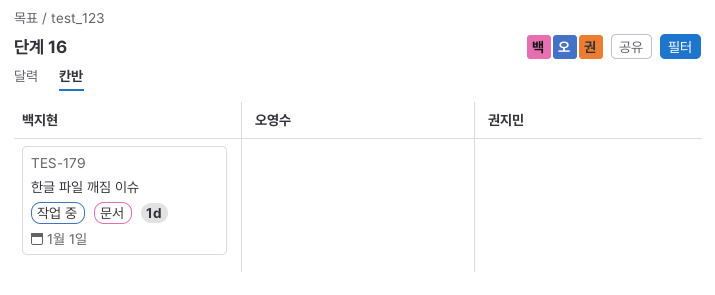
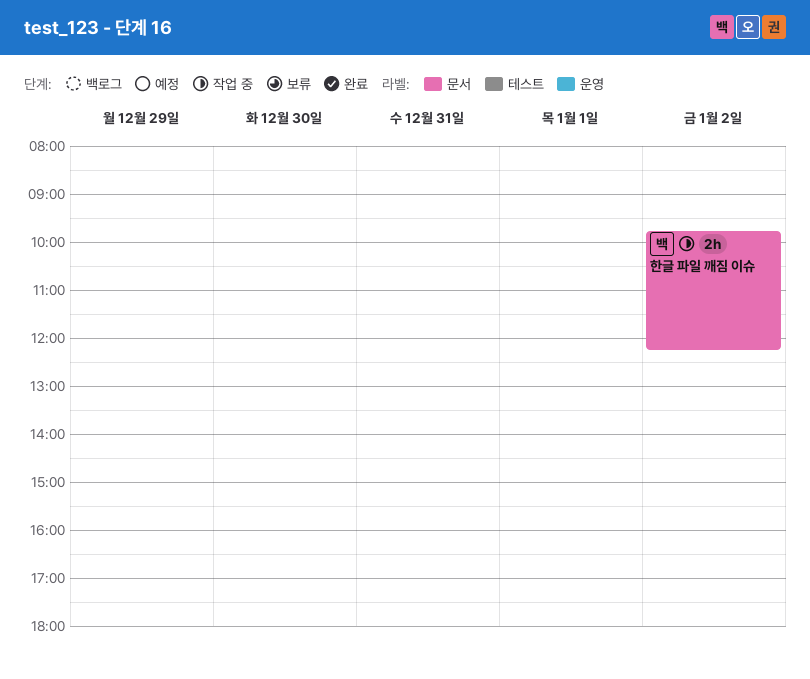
한글 파일 깨짐 이슈, estimate: 1d -> 2h
한글 파일 깨짐 이슈, day: Jan 1 -> Jan 2

